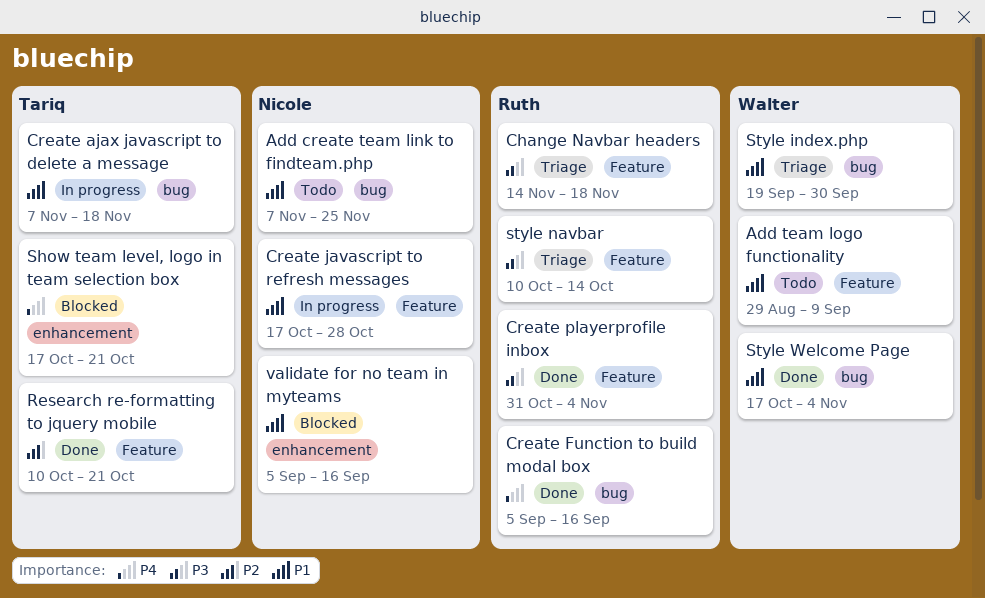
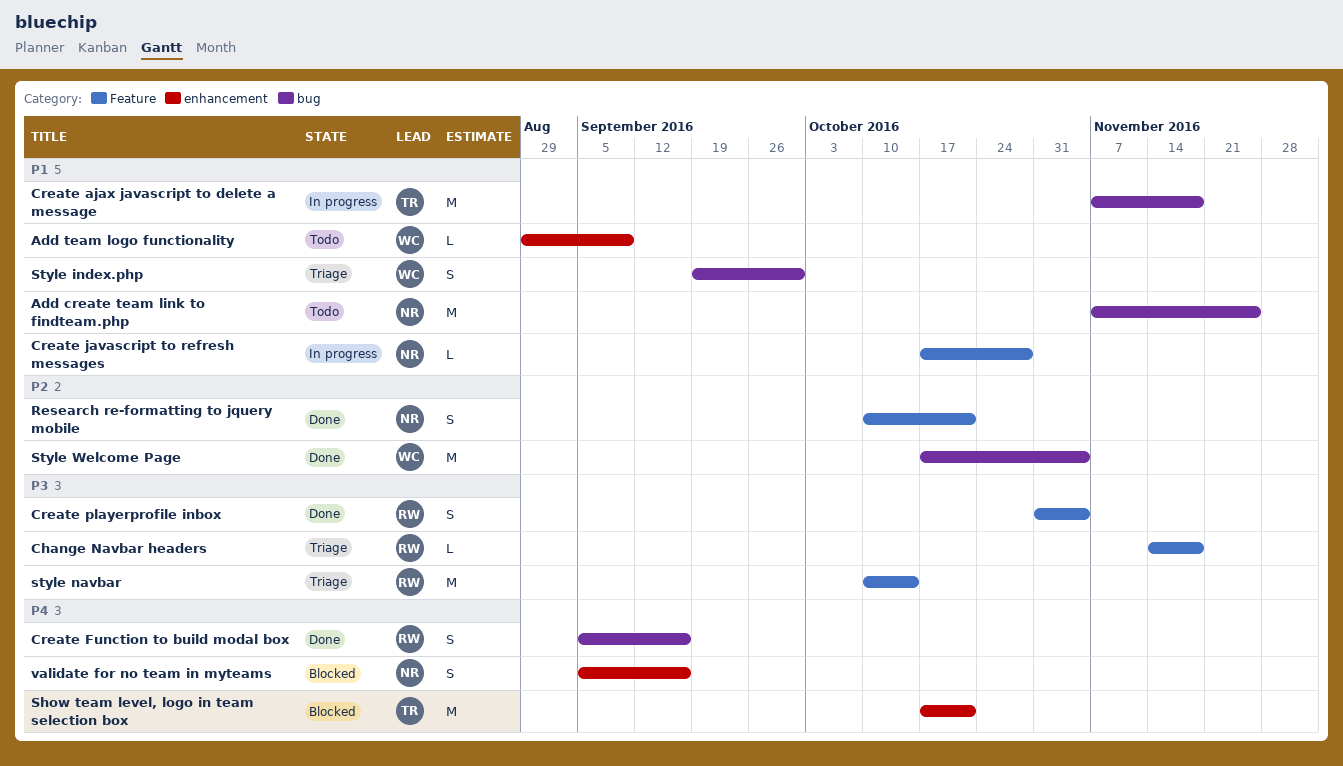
Add team logo functionality, label: Feature -> enhancement
Research re-formatting to jquery mobile, owner: Tariq -> Nicole
Style Welcome Page, priority: P1 -> P2
validate for no team in myteams, priority: P1 -> P4

